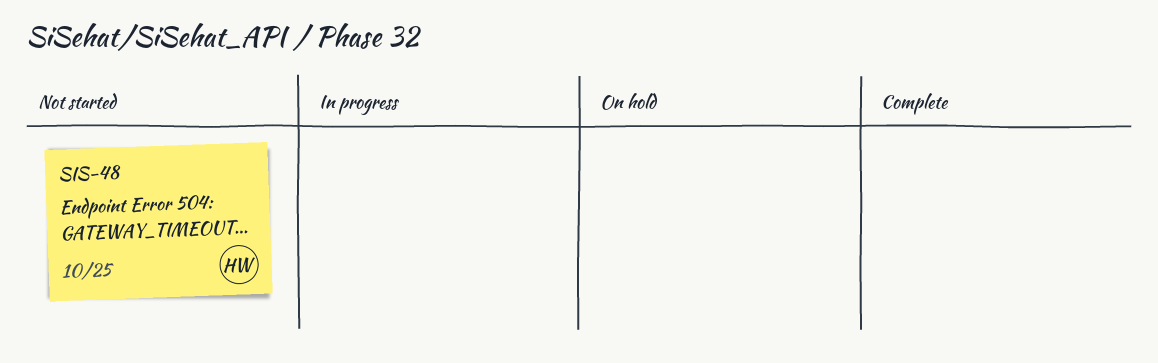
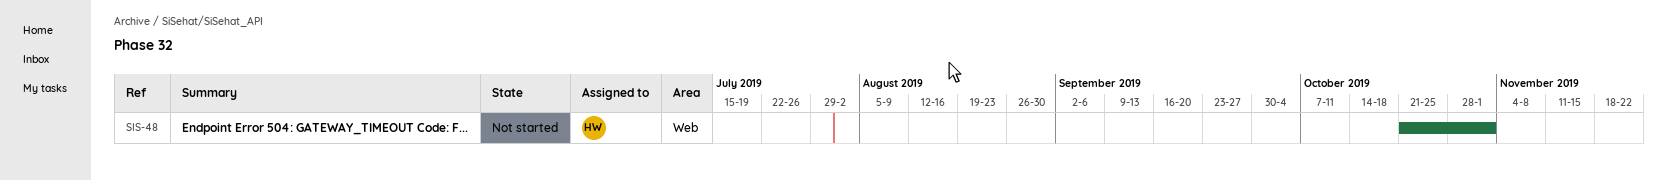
SIS-48, due: Oct 25 -> Nov 1

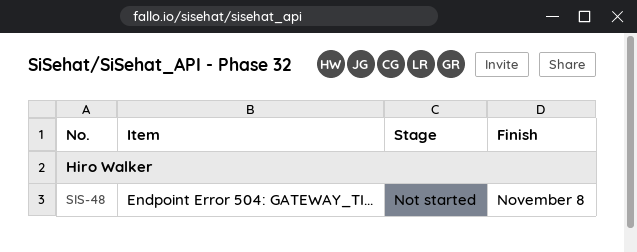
SIS-48, due: Nov 1 -> Nov 8

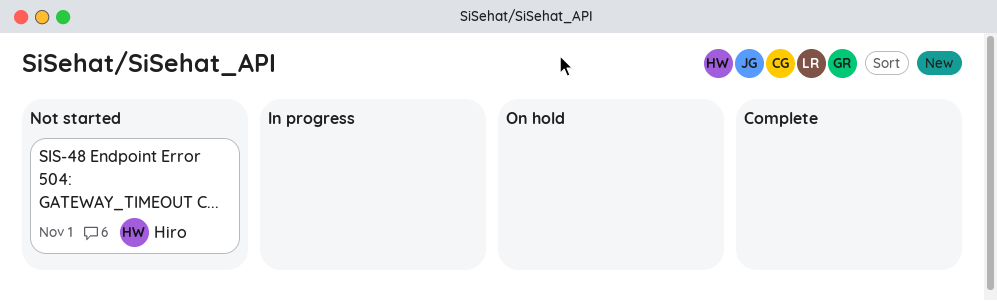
SIS-48, due: Nov 8 -> Nov 1

